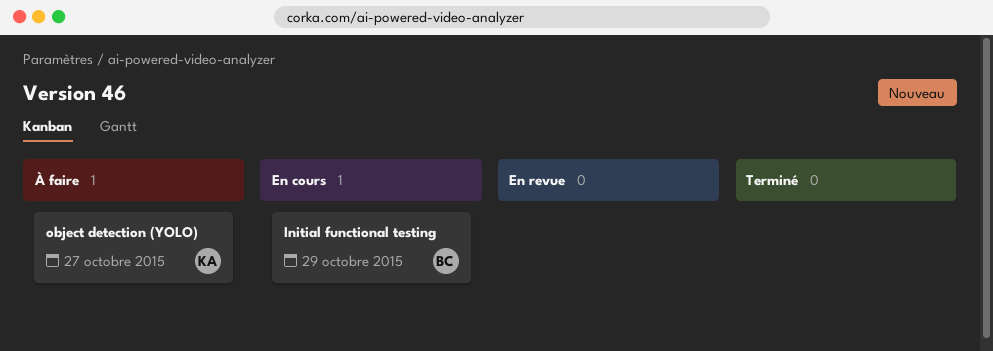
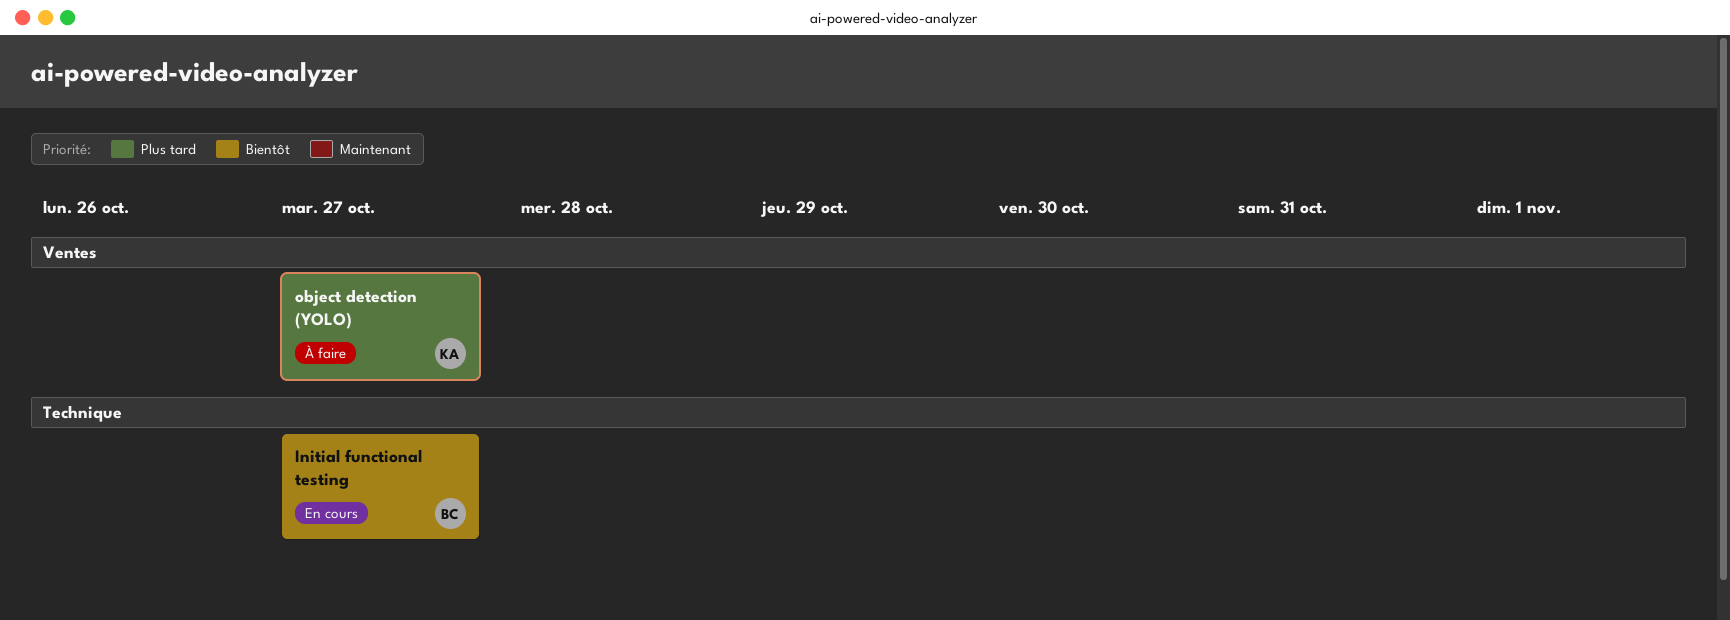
Initial functional testing, due: Oct 29 -> Oct 27

